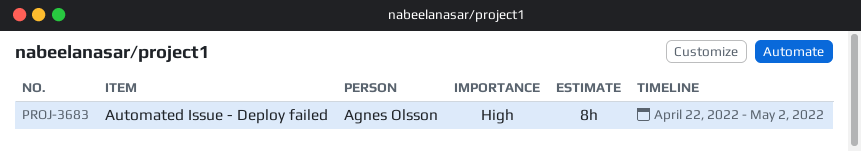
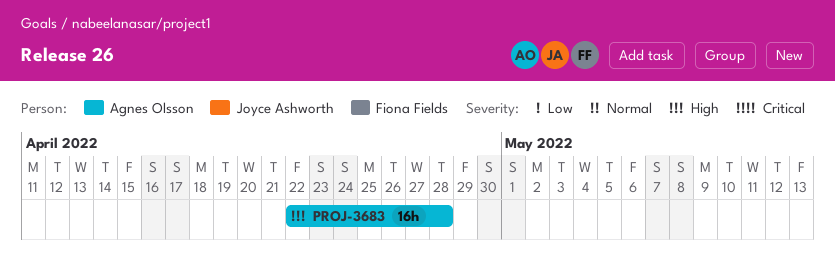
PROJ-3683, estimate: 8h -> 16h
PROJ-3683, due: May 2 -> Apr 28

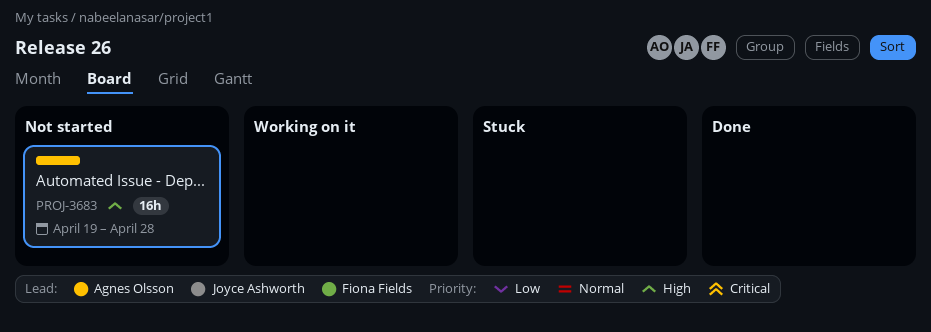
PROJ-3683, start: Apr 22 -> Apr 19

